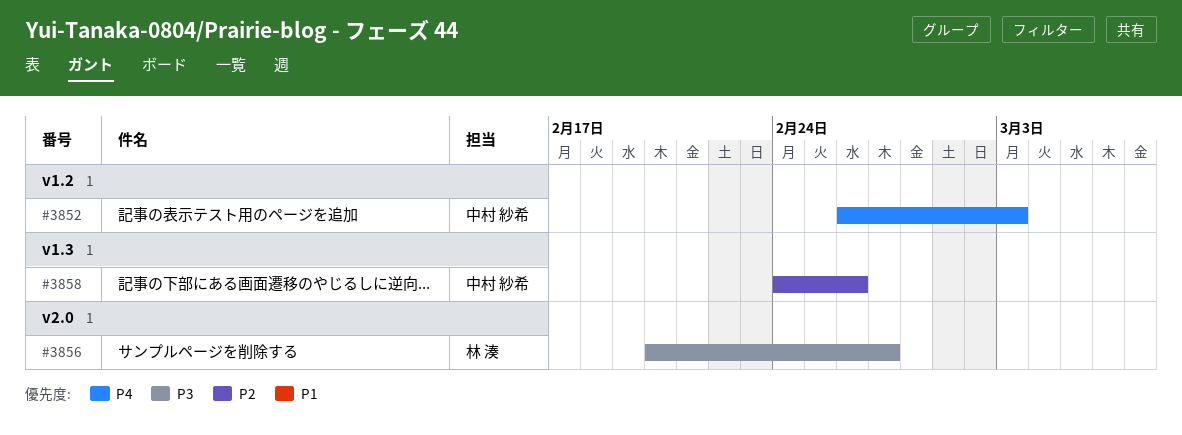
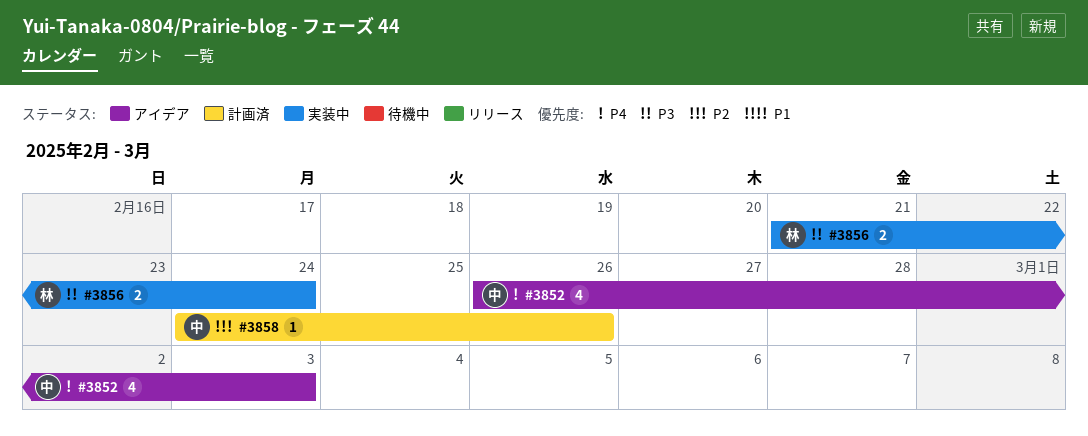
#3856, start: Feb 20 -> Feb 21
#3856, due: Feb 27 -> Feb 24

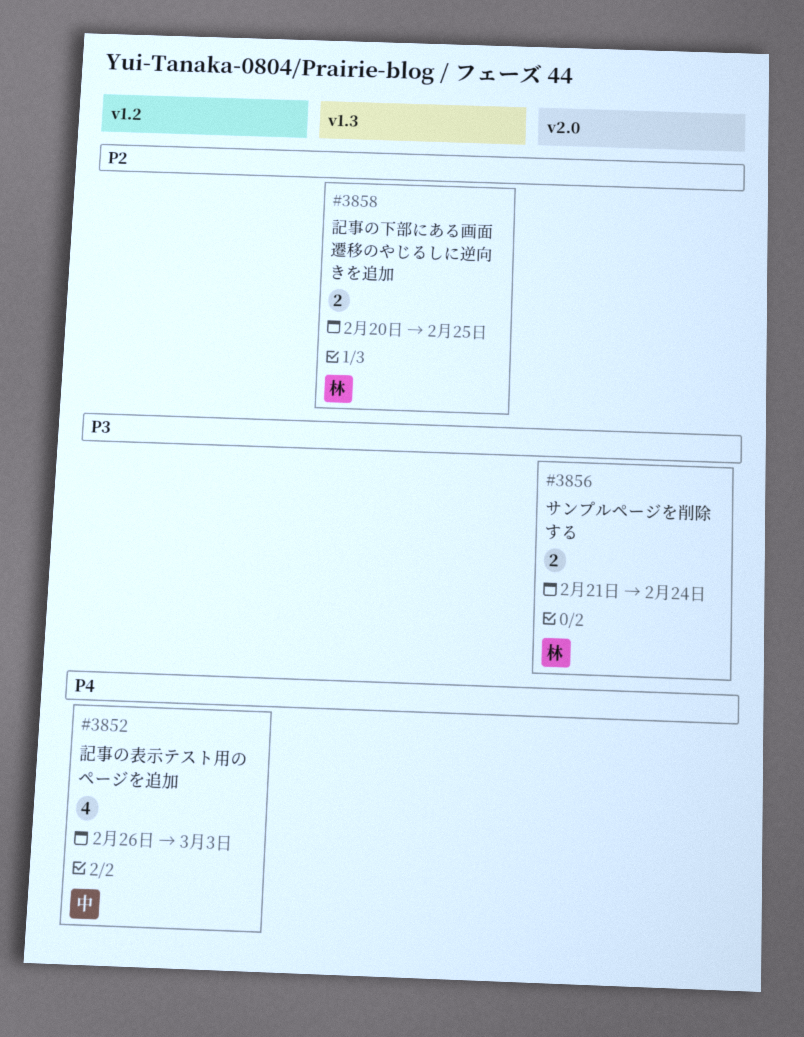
#3858, owner: 中 -> 林
#3858, estimate: 1 -> 2
#3858, start: Feb 24 -> Feb 20
#3858, due: Feb 26 -> Feb 25

